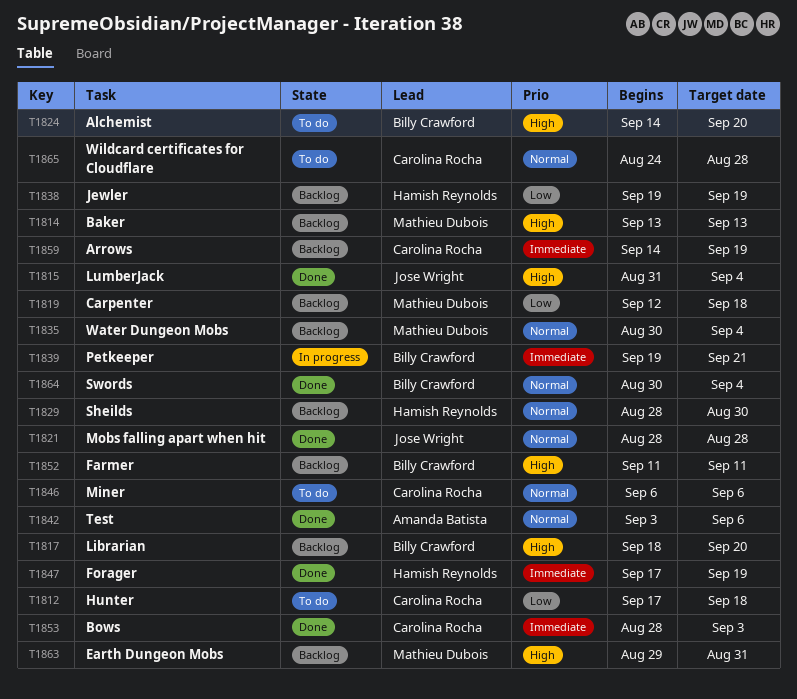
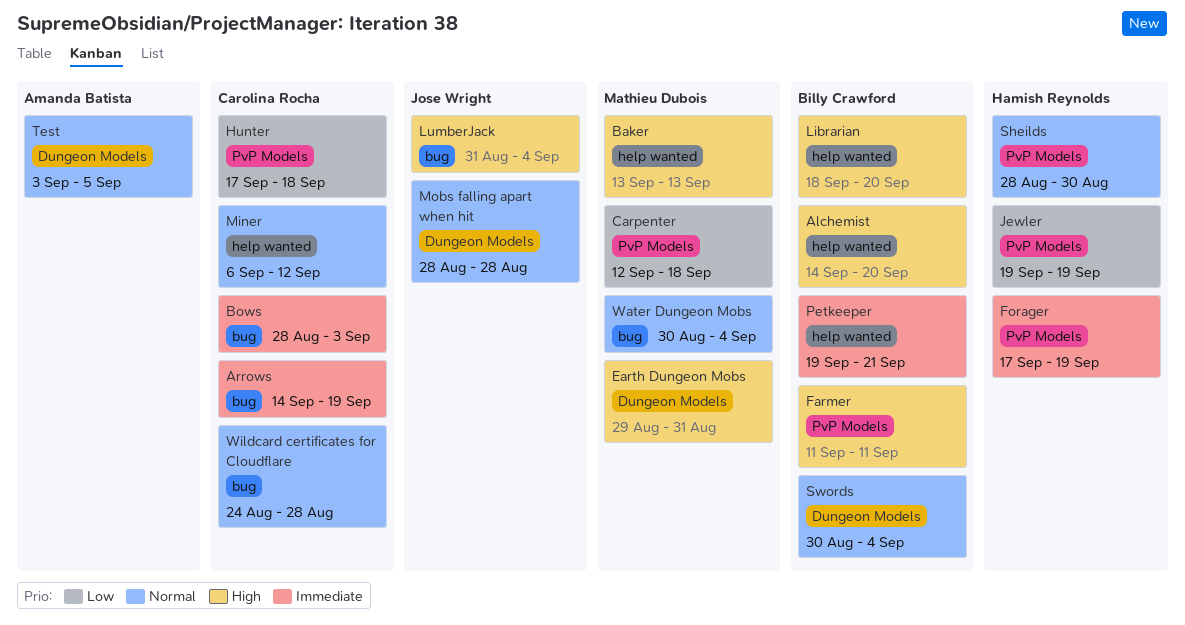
Miner, due: Sep 6 -> Sep 12
Test, due: Sep 6 -> Sep 5

